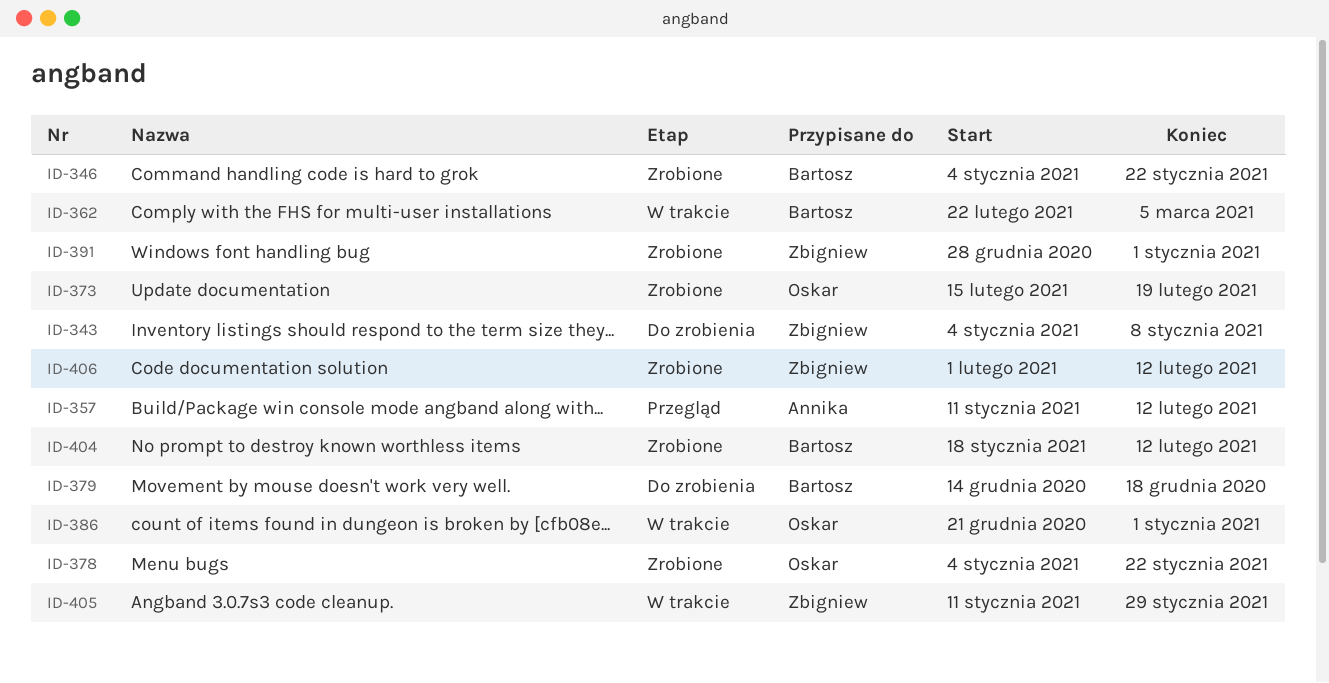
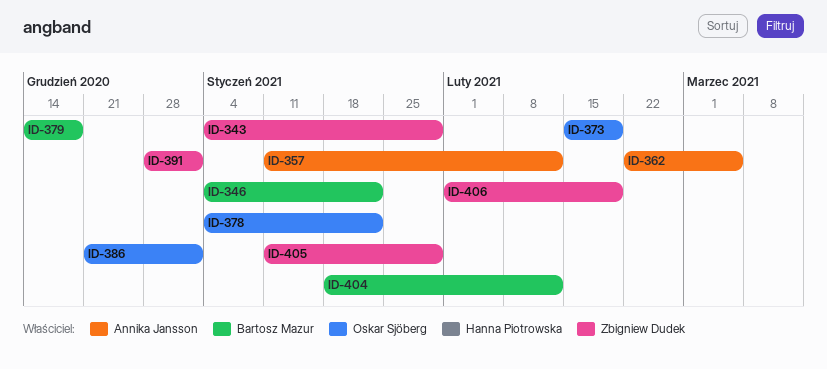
ID-343, due: Jan 8 -> Jan 29
ID-362, owner: Bartosz Mazur -> Annika Jansson
ID-406, due: Feb 12 -> Feb 19

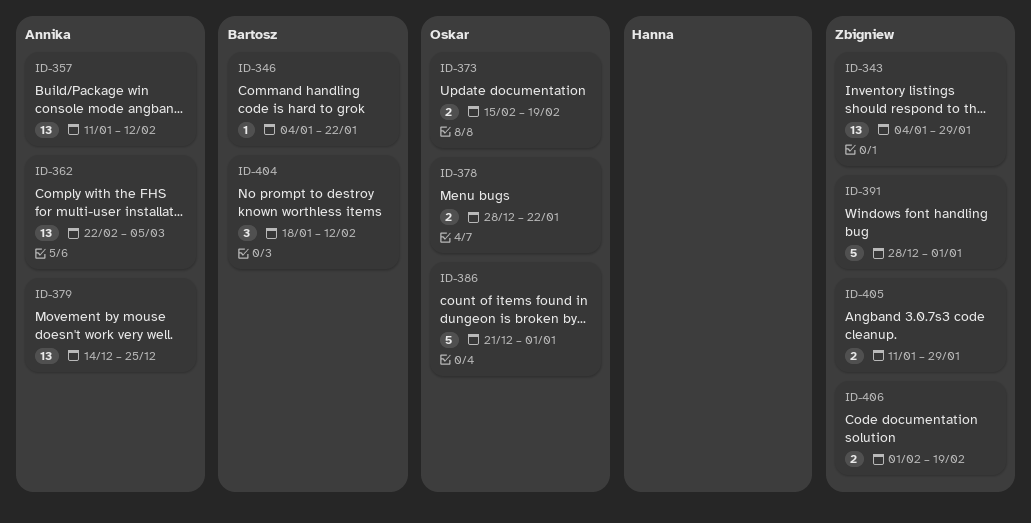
ID-378, start: Jan 4 -> Dec 28
ID-379, owner: Bartosz Mazur -> Annika Jansson
ID-379, due: Dec 18 -> Dec 25

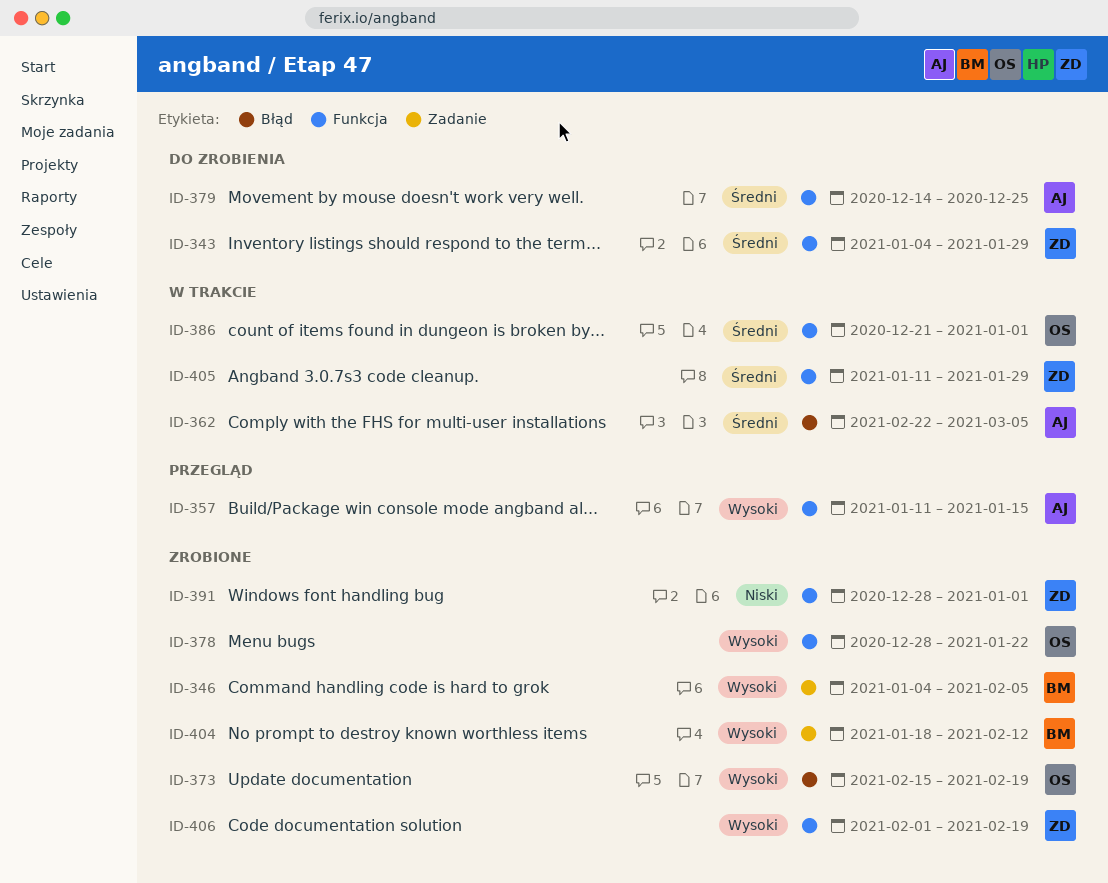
ID-346, due: Jan 22 -> Feb 5
ID-357, due: Feb 12 -> Jan 15

